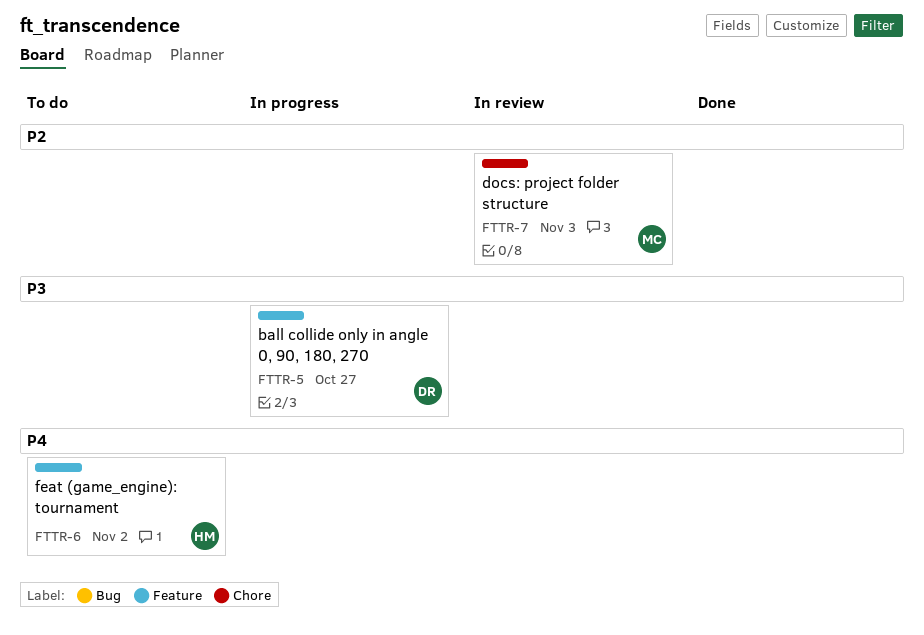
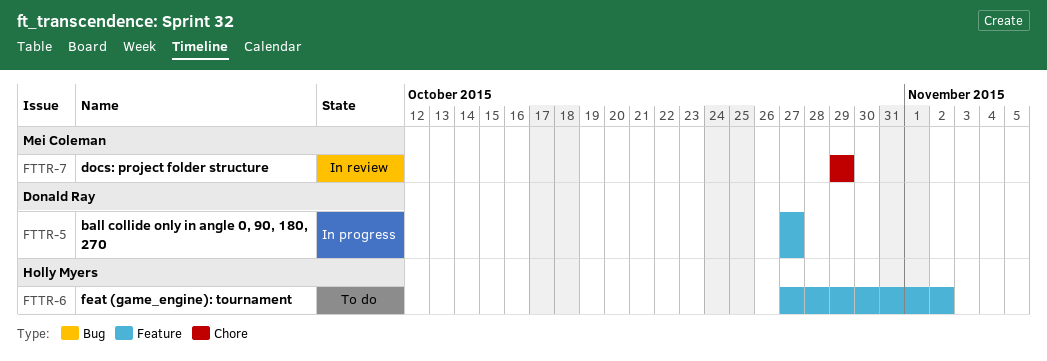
FTTR-7, due: Nov 3 -> Oct 29

